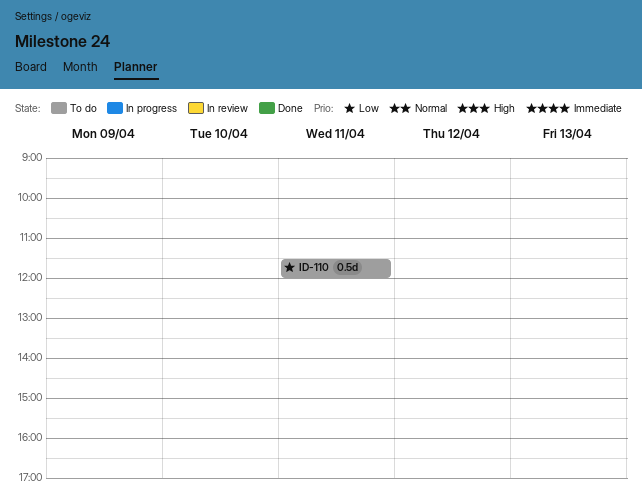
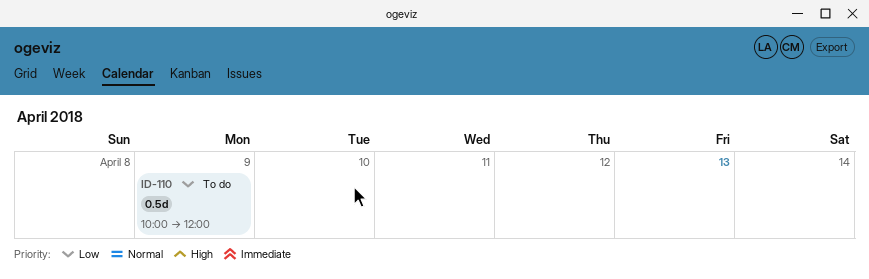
ID-110, day: Apr 11 -> Apr 9
ID-110, begins: 11:30 -> 10:00

